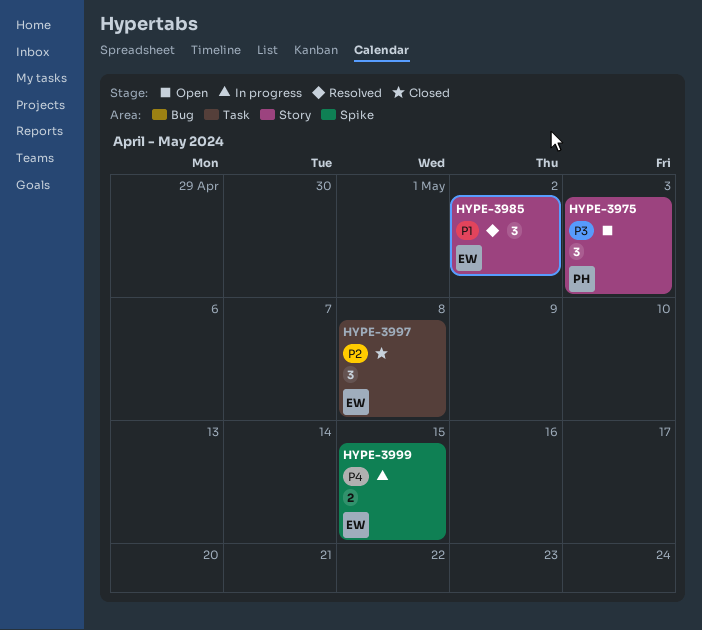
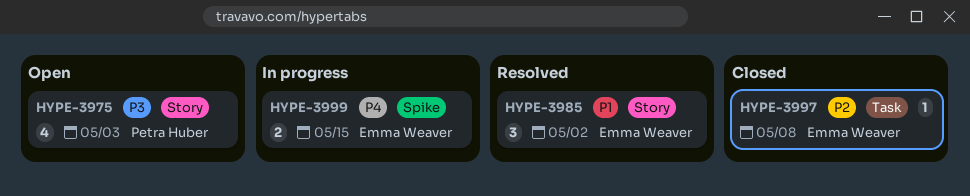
HYPE-3975, estimate: 3 -> 4
HYPE-3997, estimate: 3 -> 1

